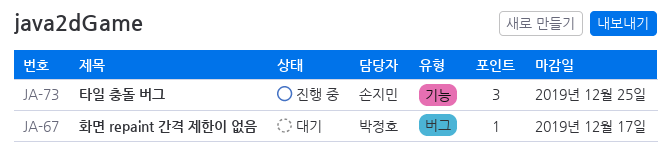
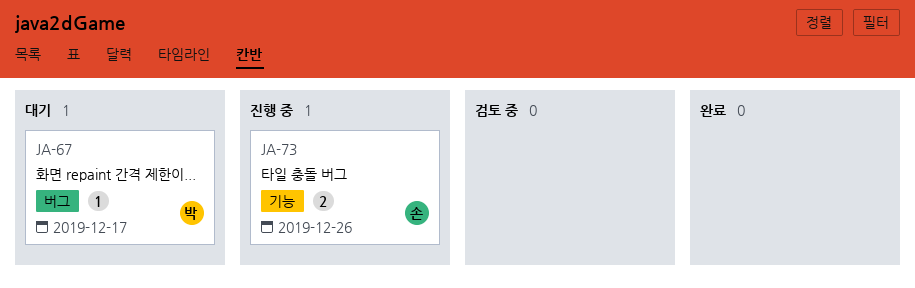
JA-73, estimate: 3 -> 2
JA-73, due: Dec 25 -> Dec 26

